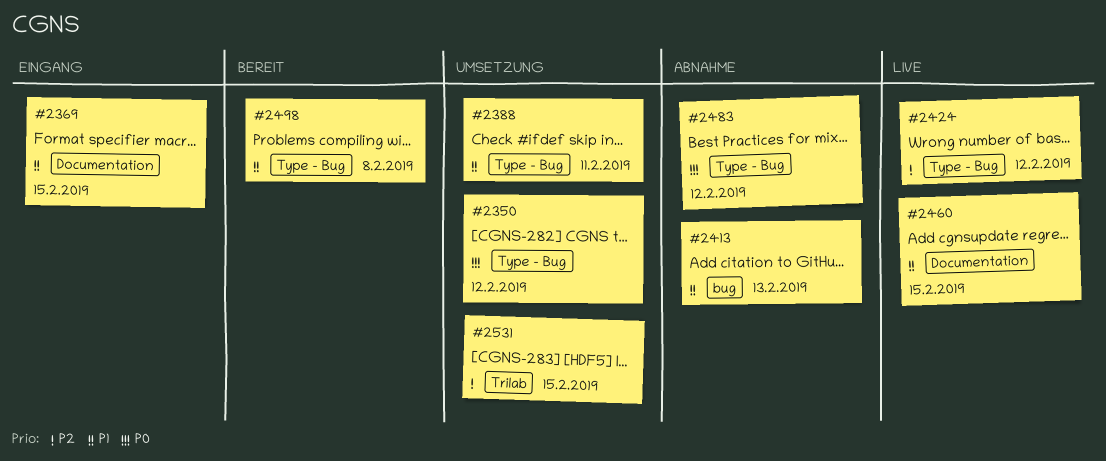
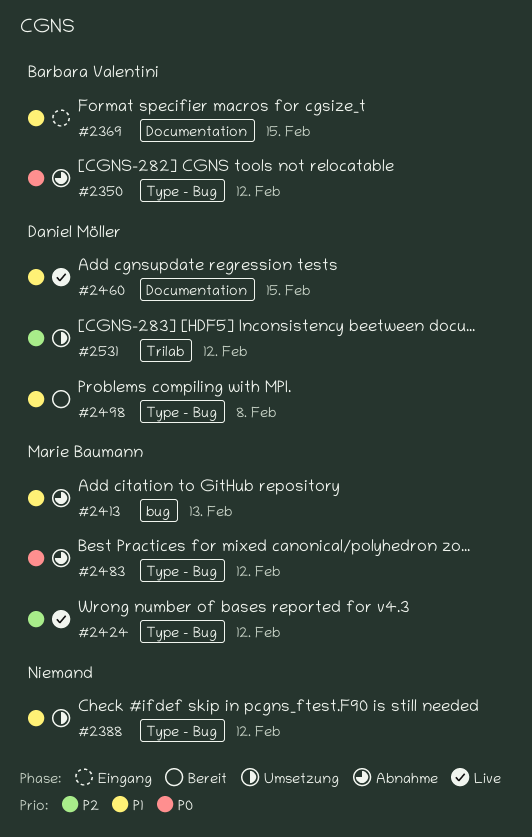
#2350, status: Umsetzung -> Abnahme
#2388, due: Feb 11 -> Feb 12
#2531, due: Feb 15 -> Feb 12

